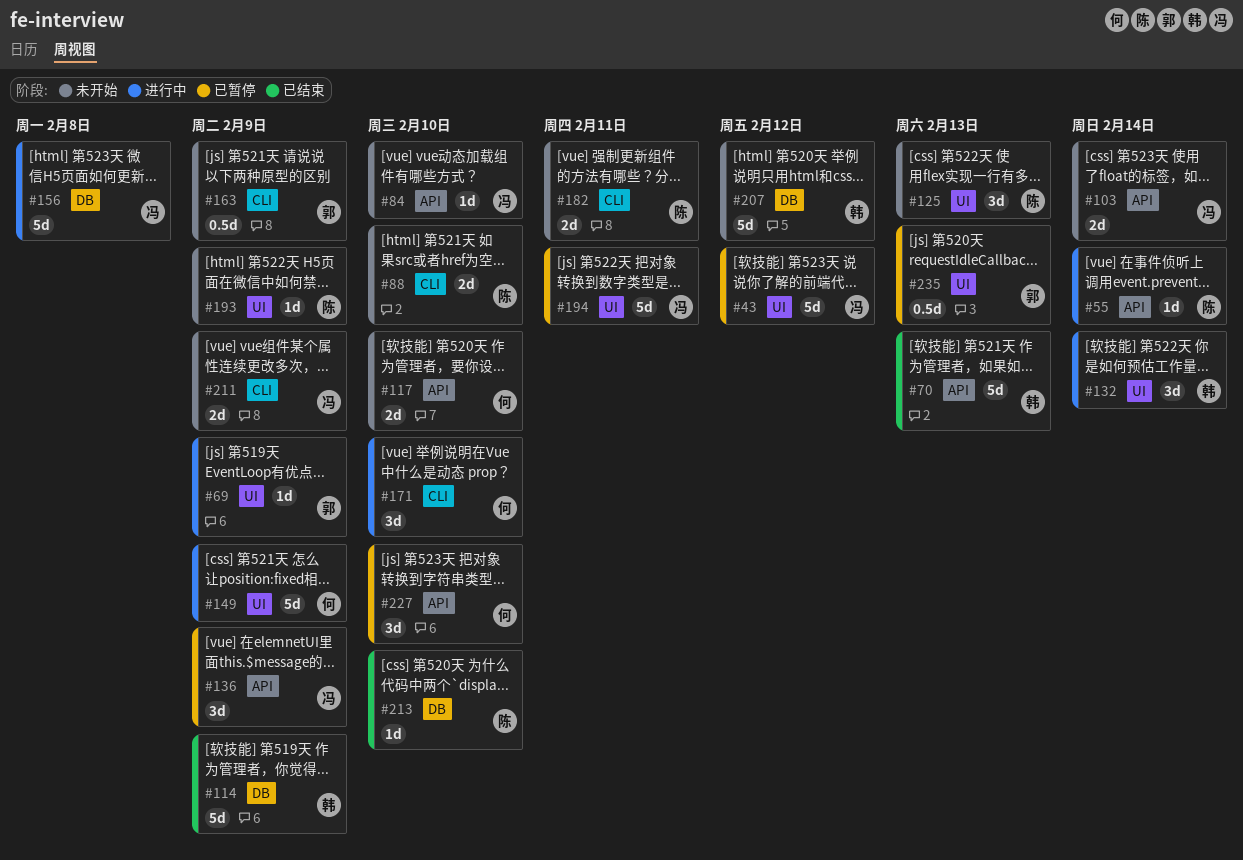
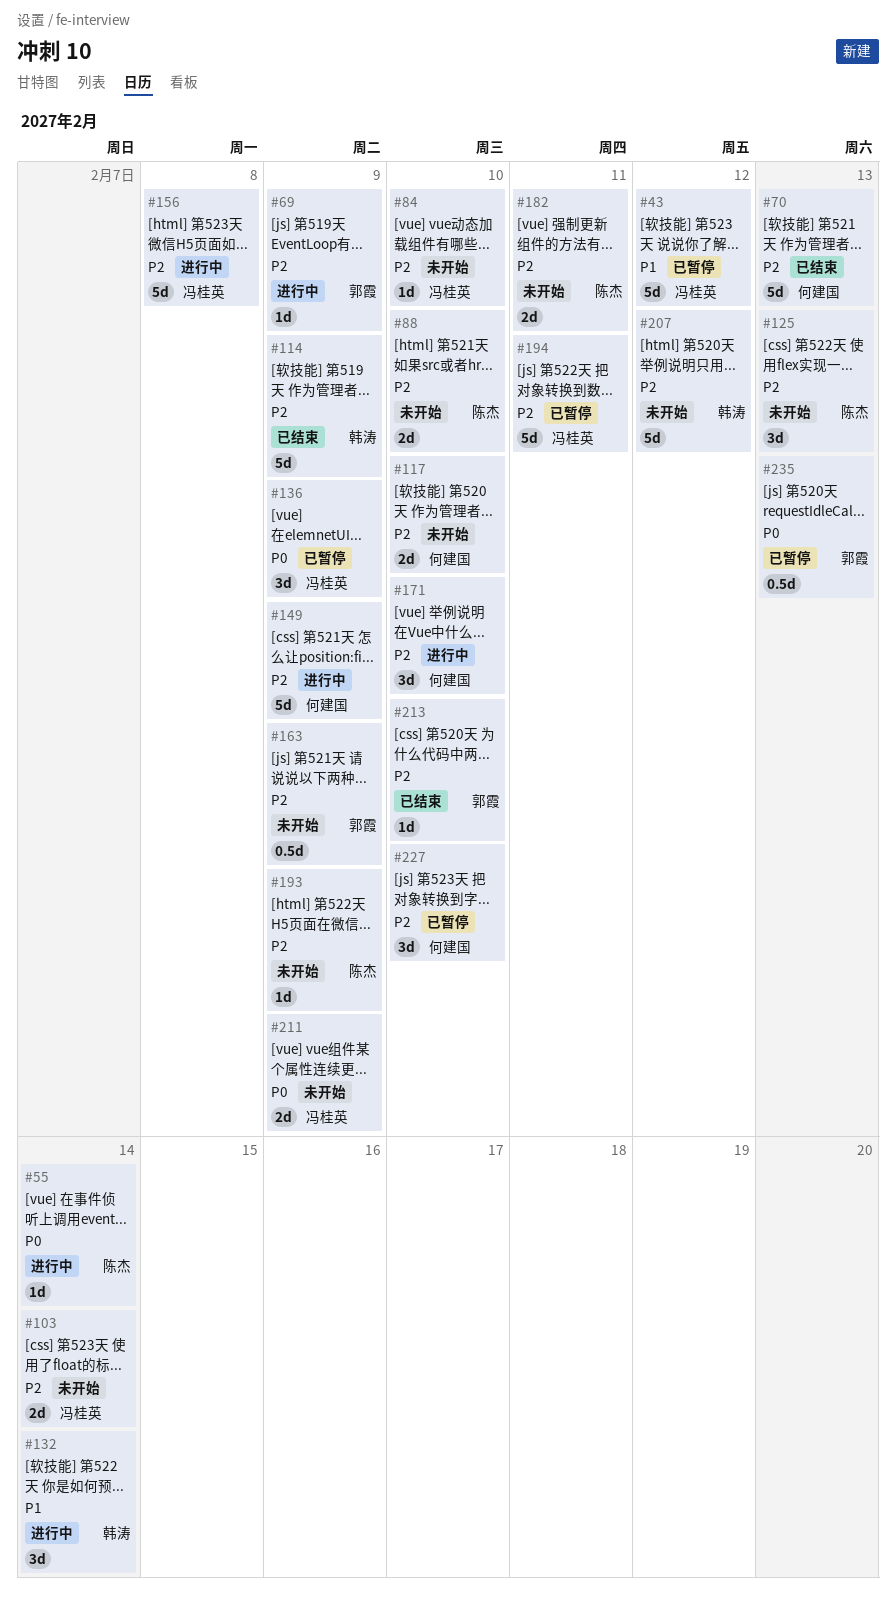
#70, owner: 韩涛 -> 何建国
#213, owner: 陈杰 -> 郭霞

